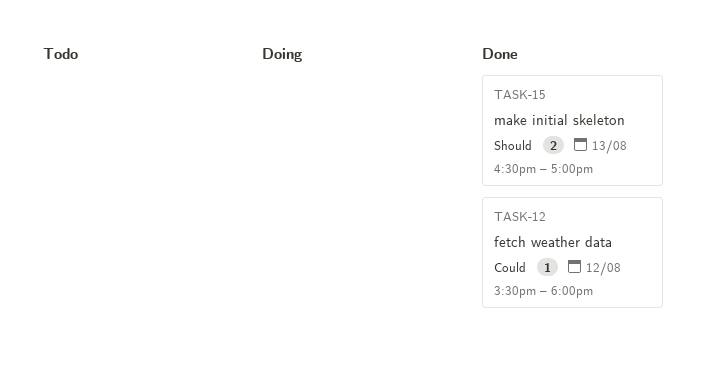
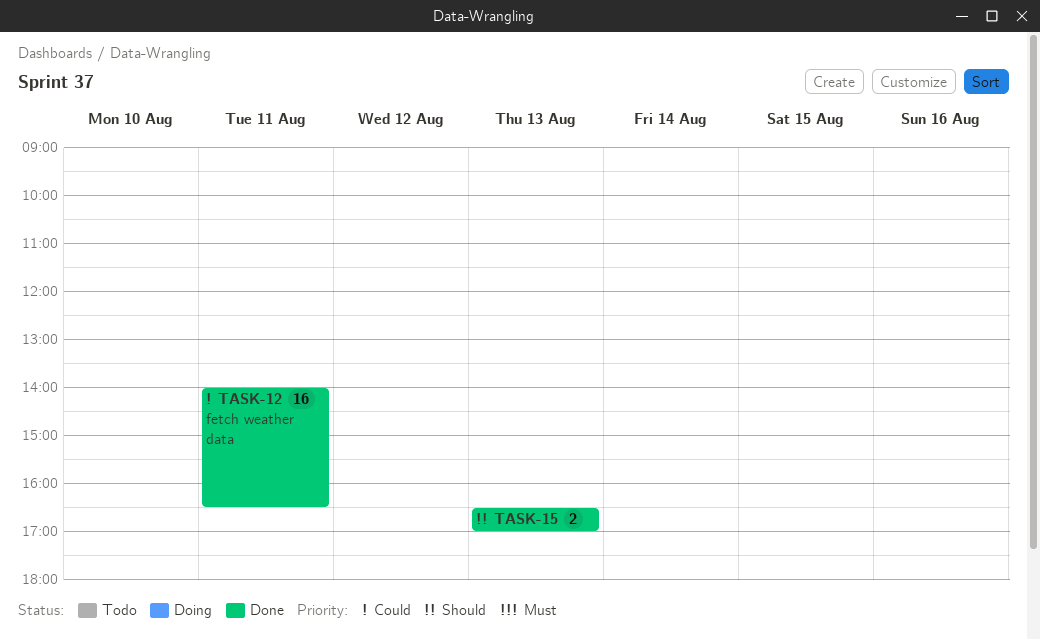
TASK-12, estimate: 1 -> 16
TASK-12, day: Aug 12 -> Aug 11
TASK-12, begins: 15:30 -> 14:00
TASK-12, ends: 18:00 -> 16:30

